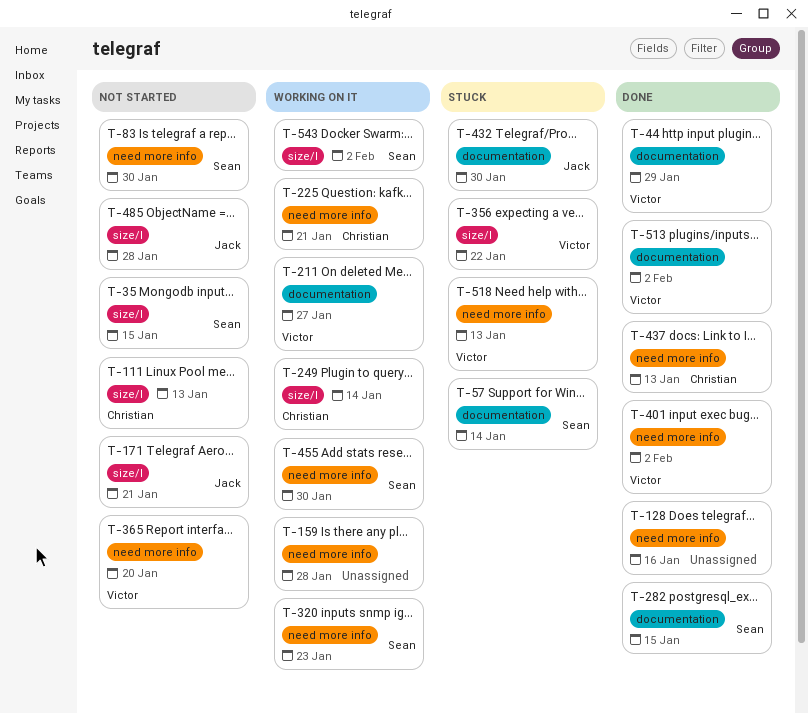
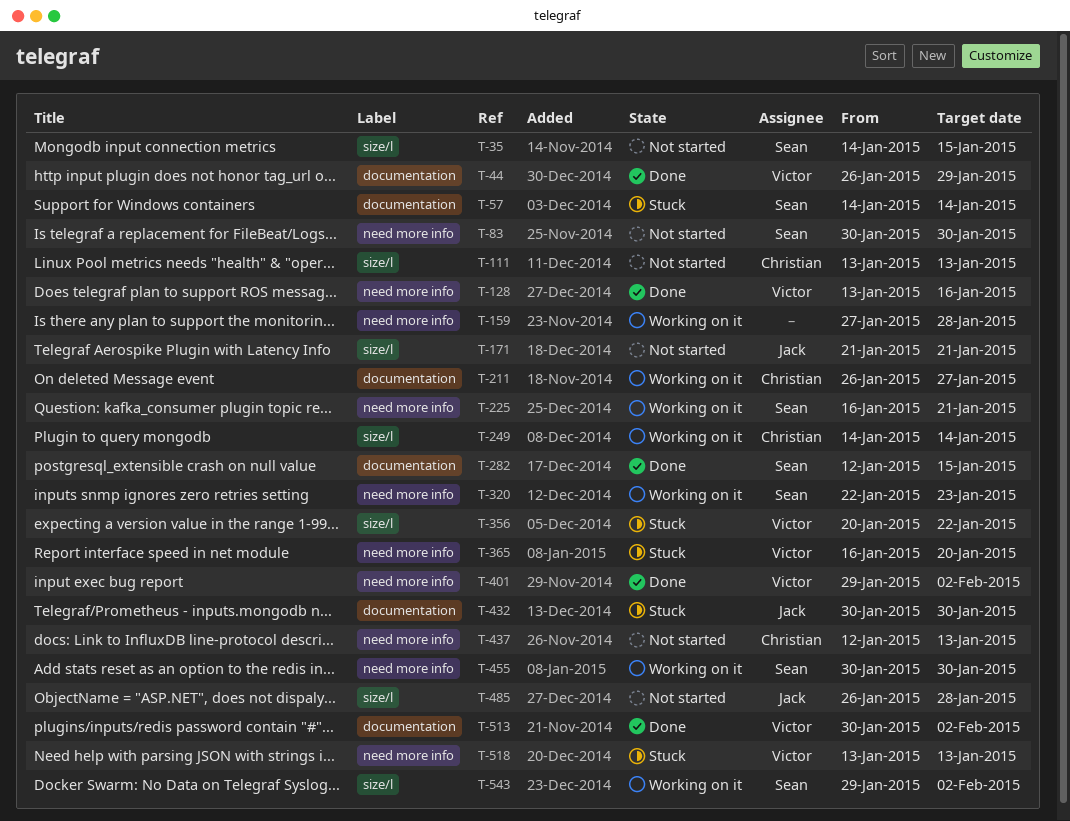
T-128, owner: none -> Victor
T-211, owner: Victor -> Christian
T-225, owner: Christian -> Sean
T-365, status: Not started -> Stuck
T-437, status: Done -> Not started

